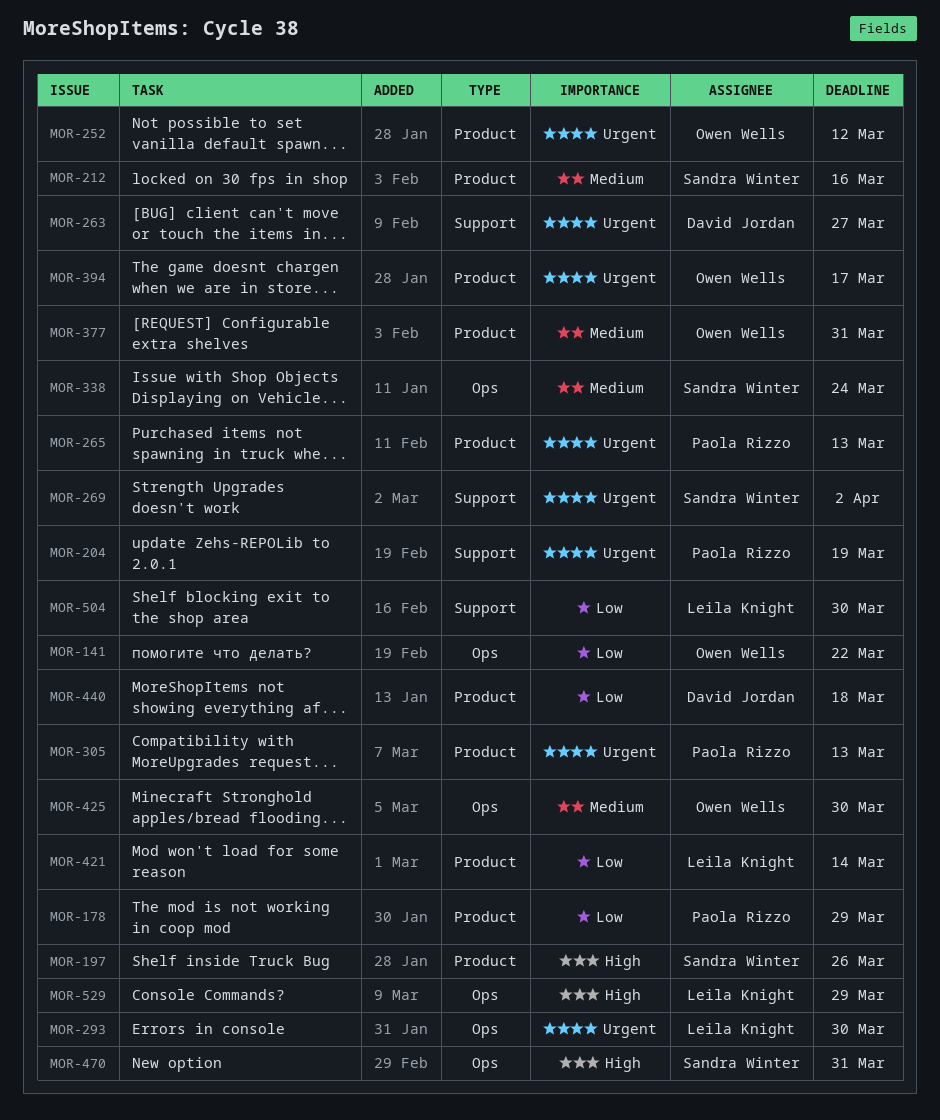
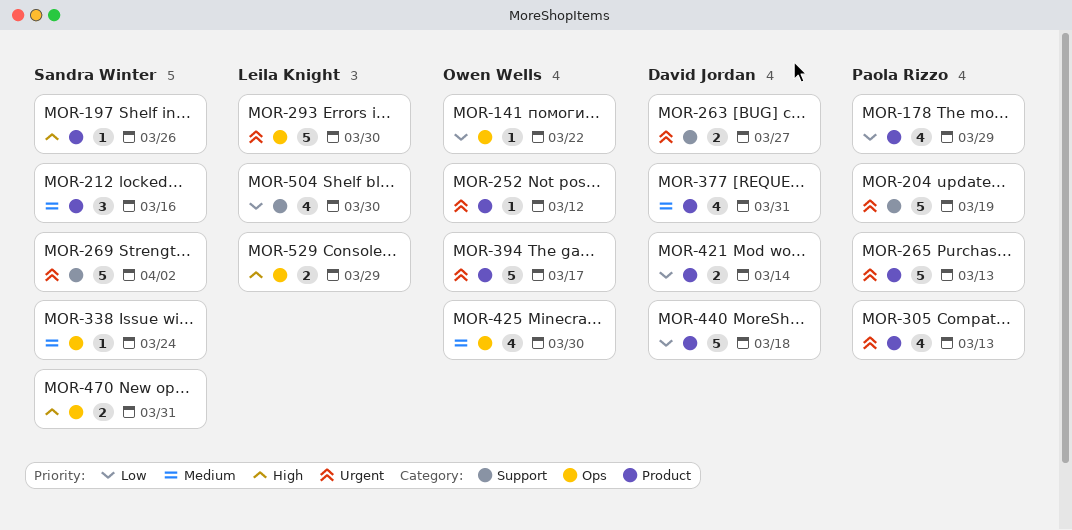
MOR-377, owner: Owen Wells -> David Jordan
MOR-421, owner: Leila Knight -> David Jordan

